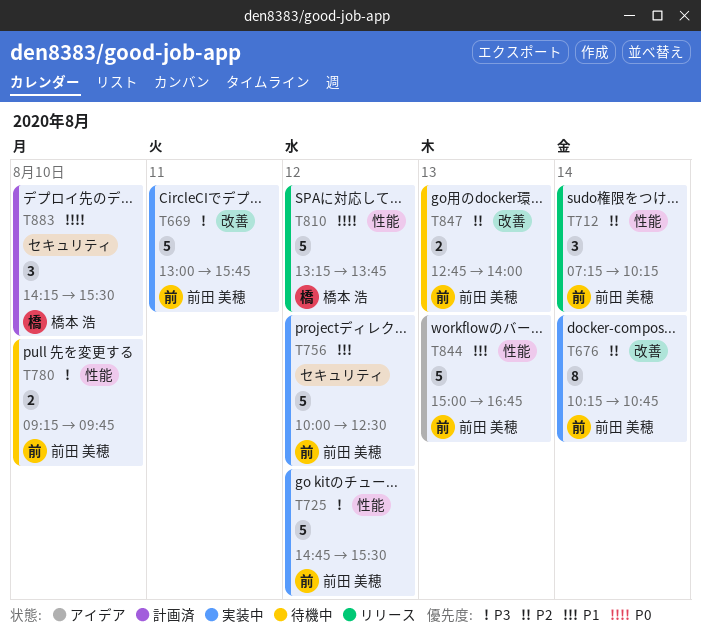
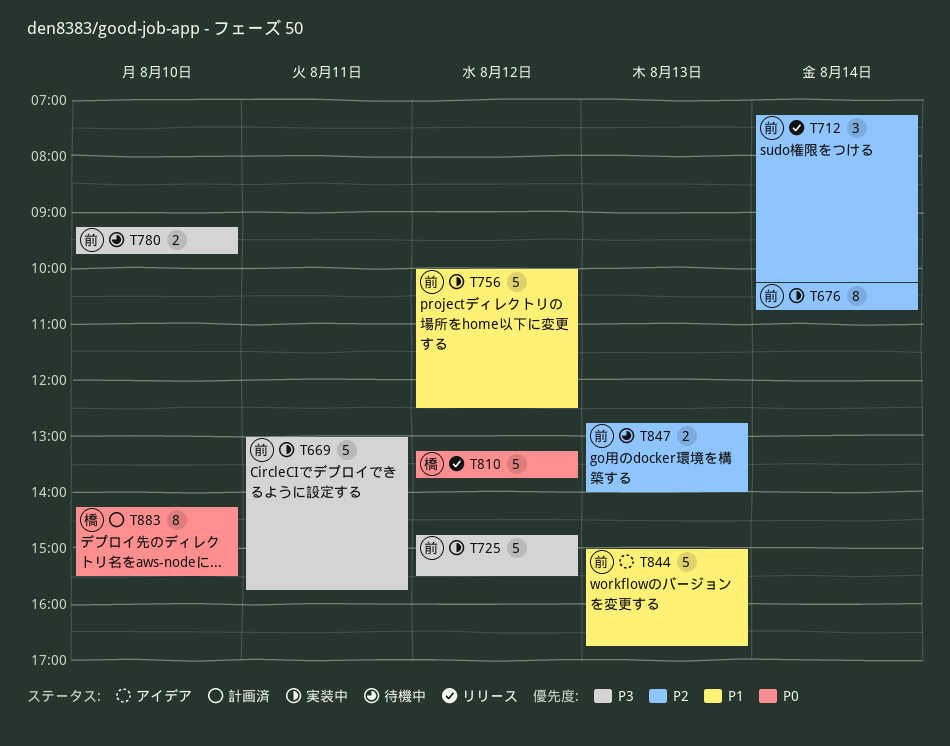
T883, estimate: 3 -> 8

